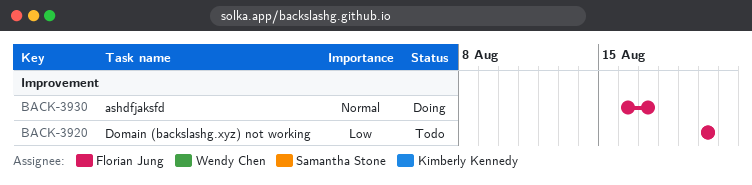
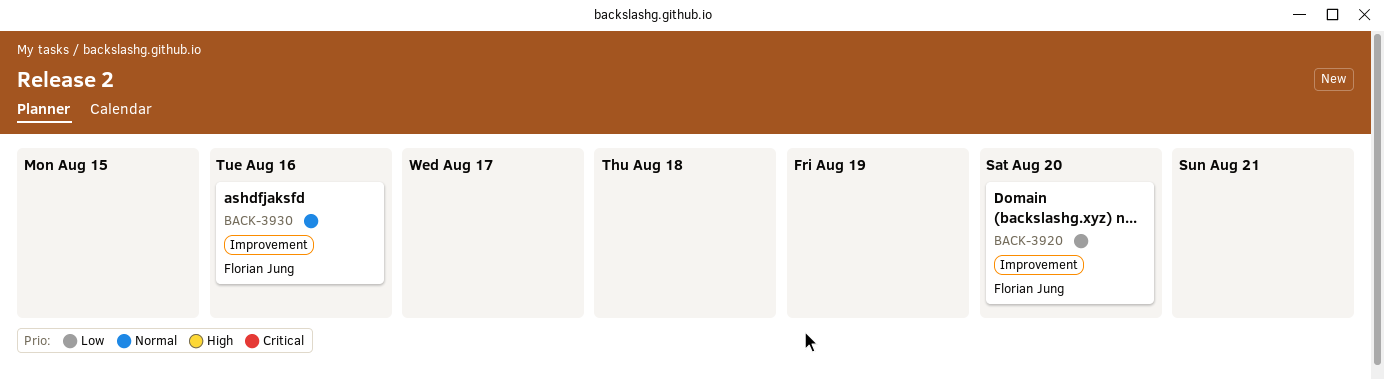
BACK-3930, due: Aug 17 -> Aug 16

